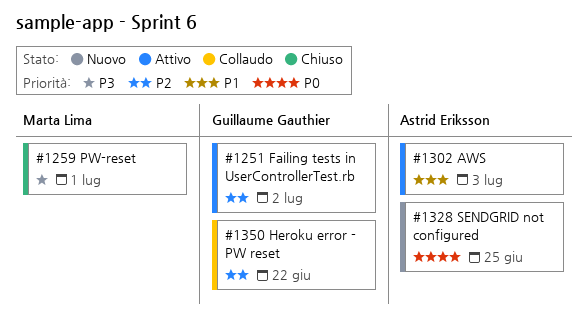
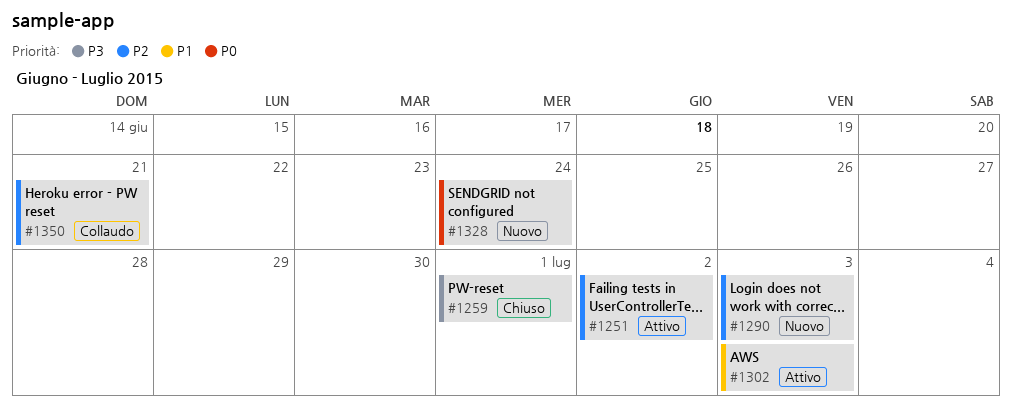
#1290: none -> present
#1328, due: Jun 25 -> Jun 24
#1350, due: Jun 22 -> Jun 21

